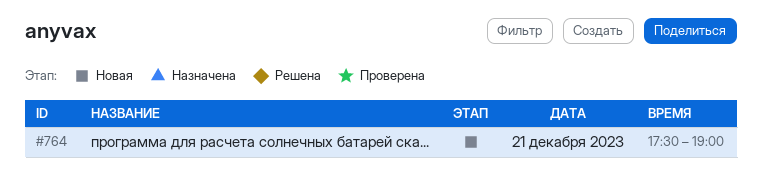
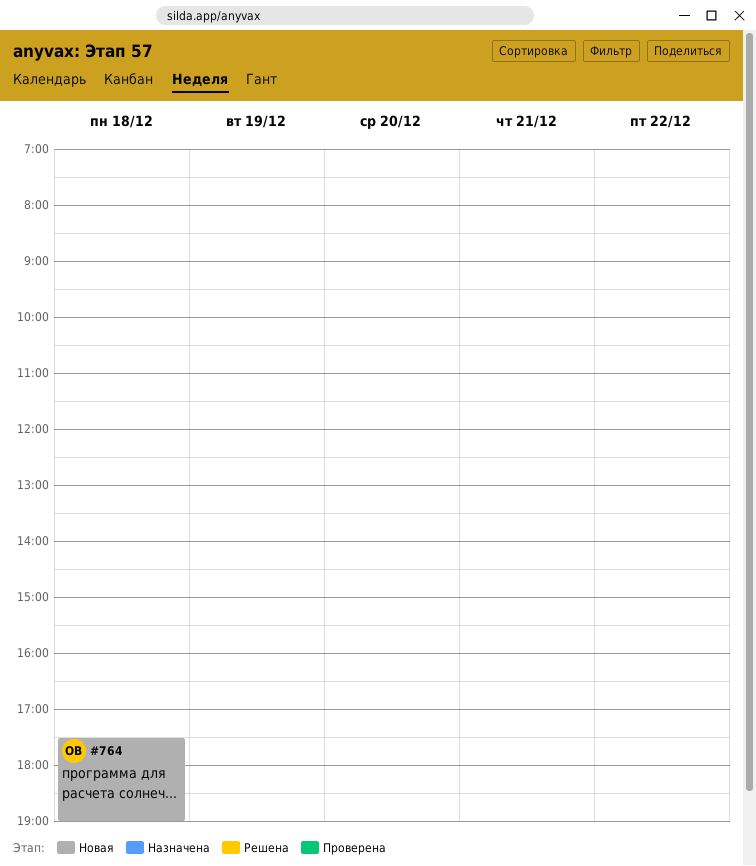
#764, day: Dec 21 -> Dec 18

